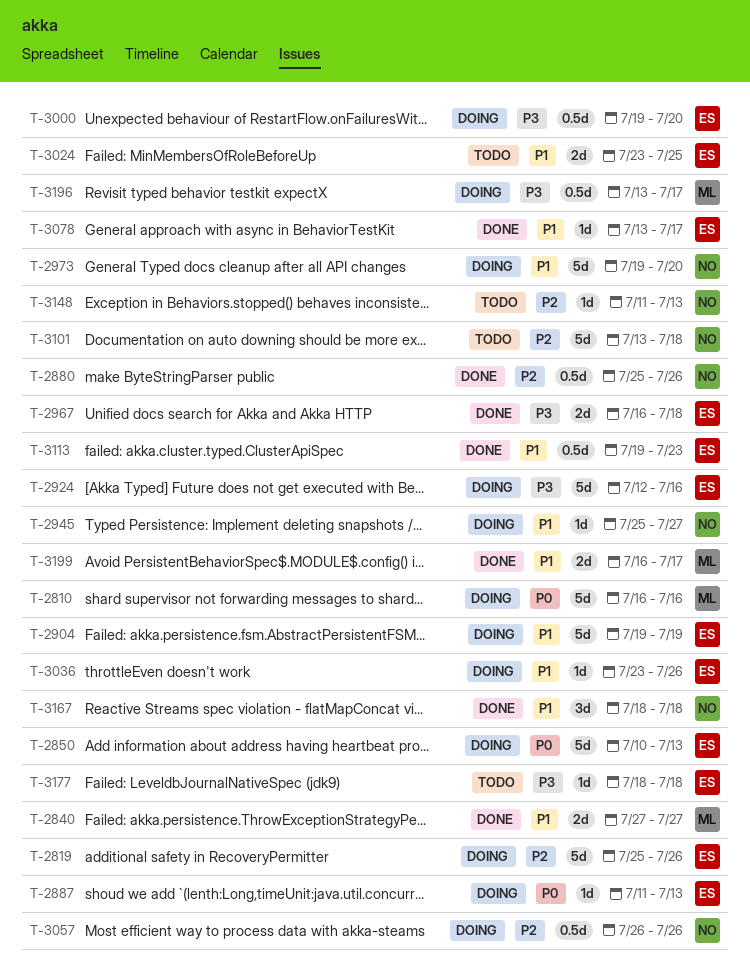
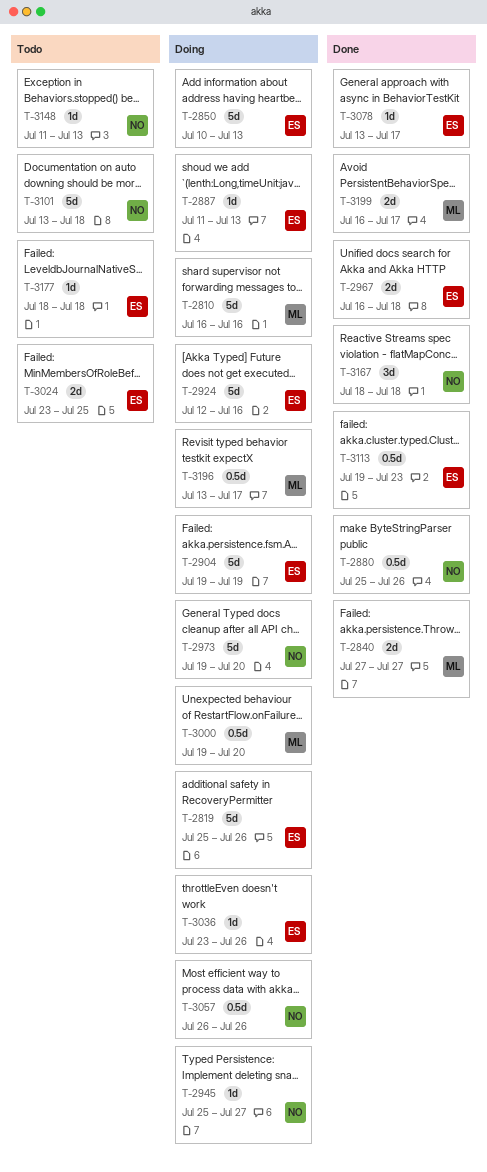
T-3000, owner: ES -> ML

